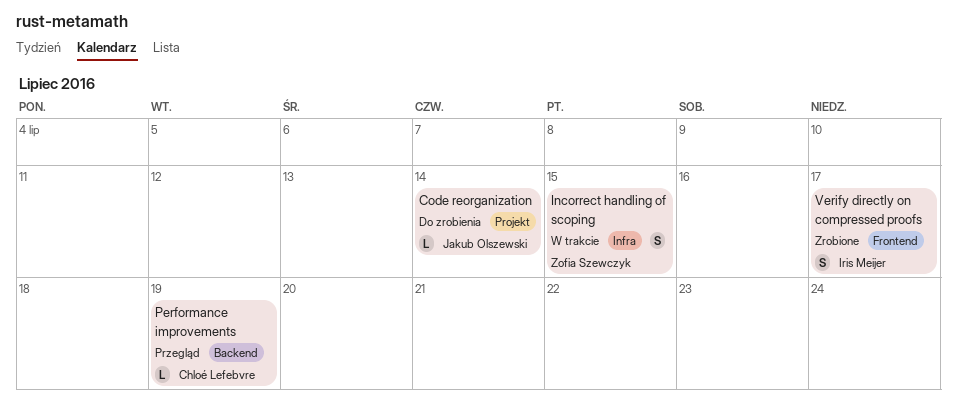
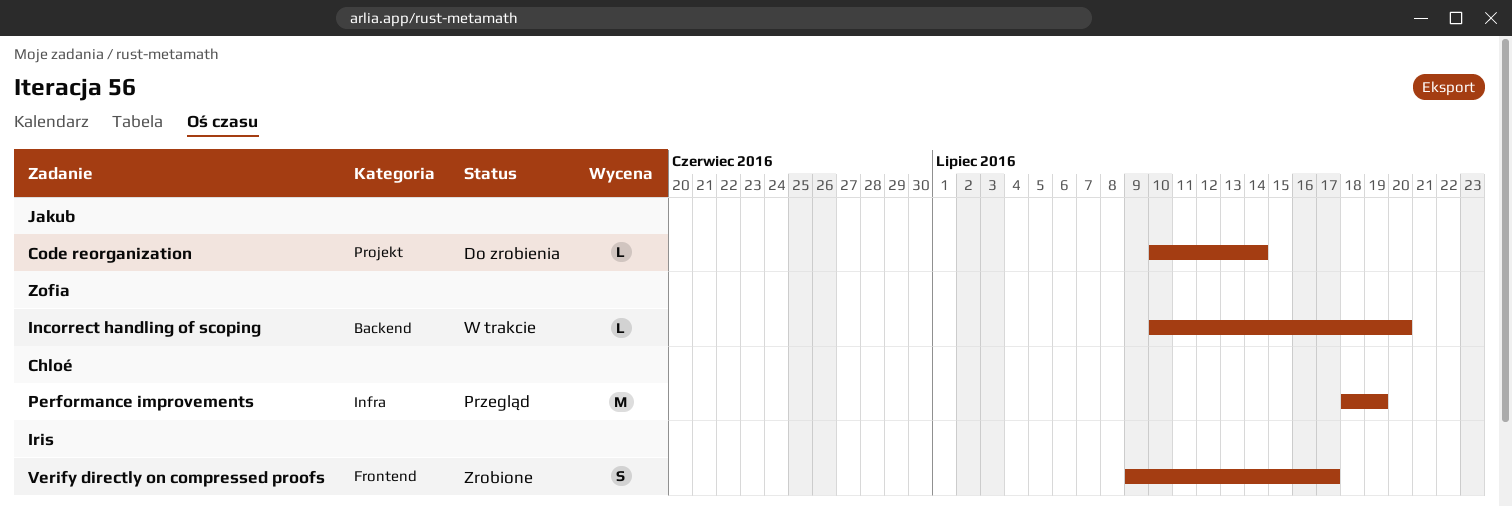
Incorrect handling of scoping, label: Infra -> Backend
Incorrect handling of scoping, estimate: S -> L
Incorrect handling of scoping, due: Jul 15 -> Jul 20
Performance improvements, label: Backend -> Infra
Performance improvements, estimate: L -> M

